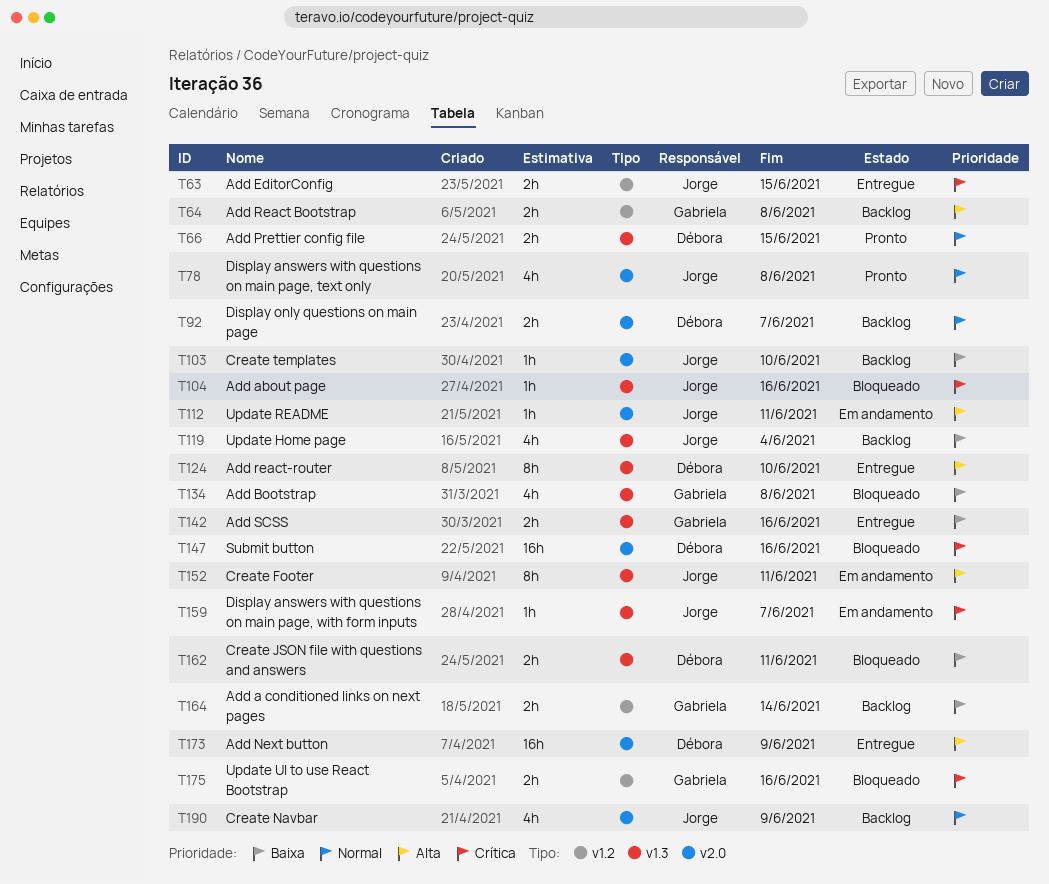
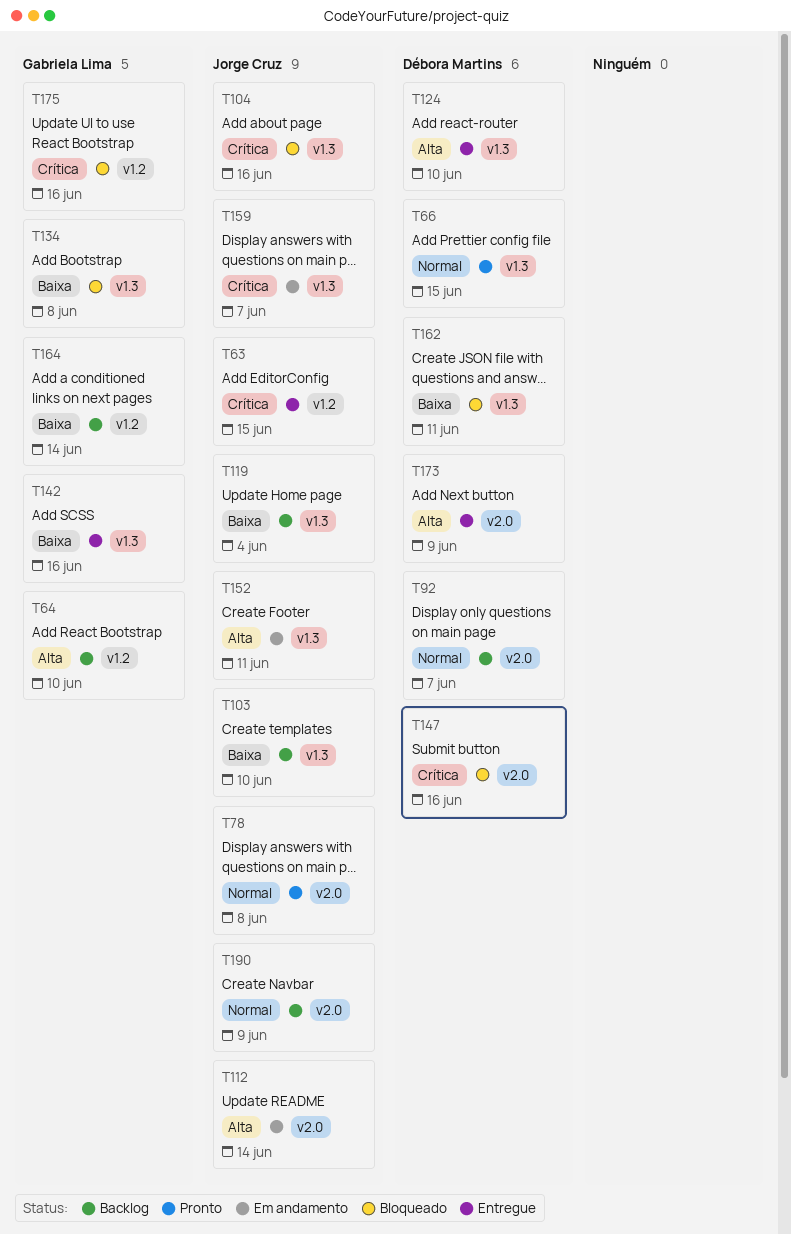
T64, due: Jun 8 -> Jun 10
T103, label: v2.0 -> v1.3
T112, due: Jun 11 -> Jun 14

